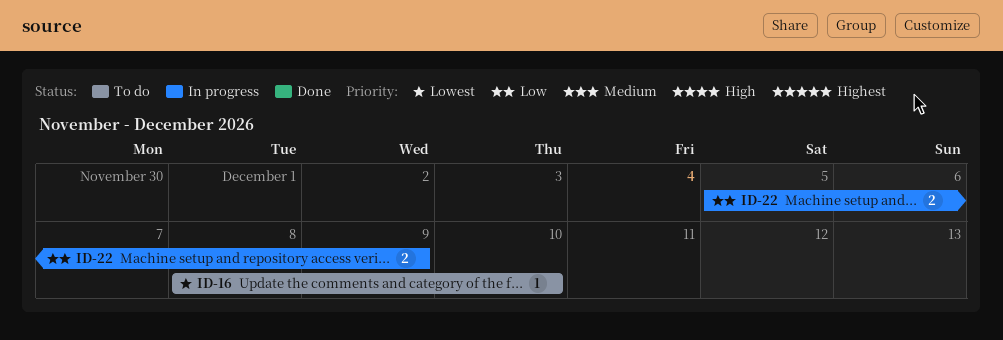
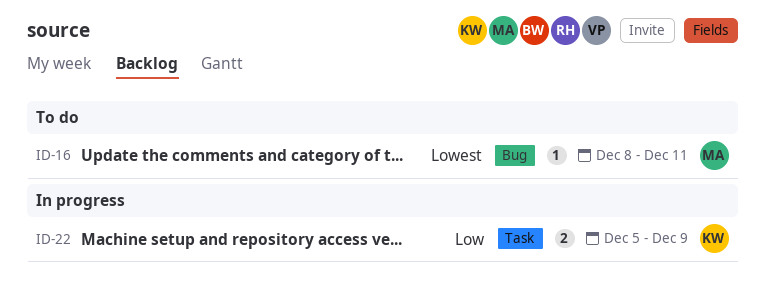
ID-16, due: Dec 10 -> Dec 11

